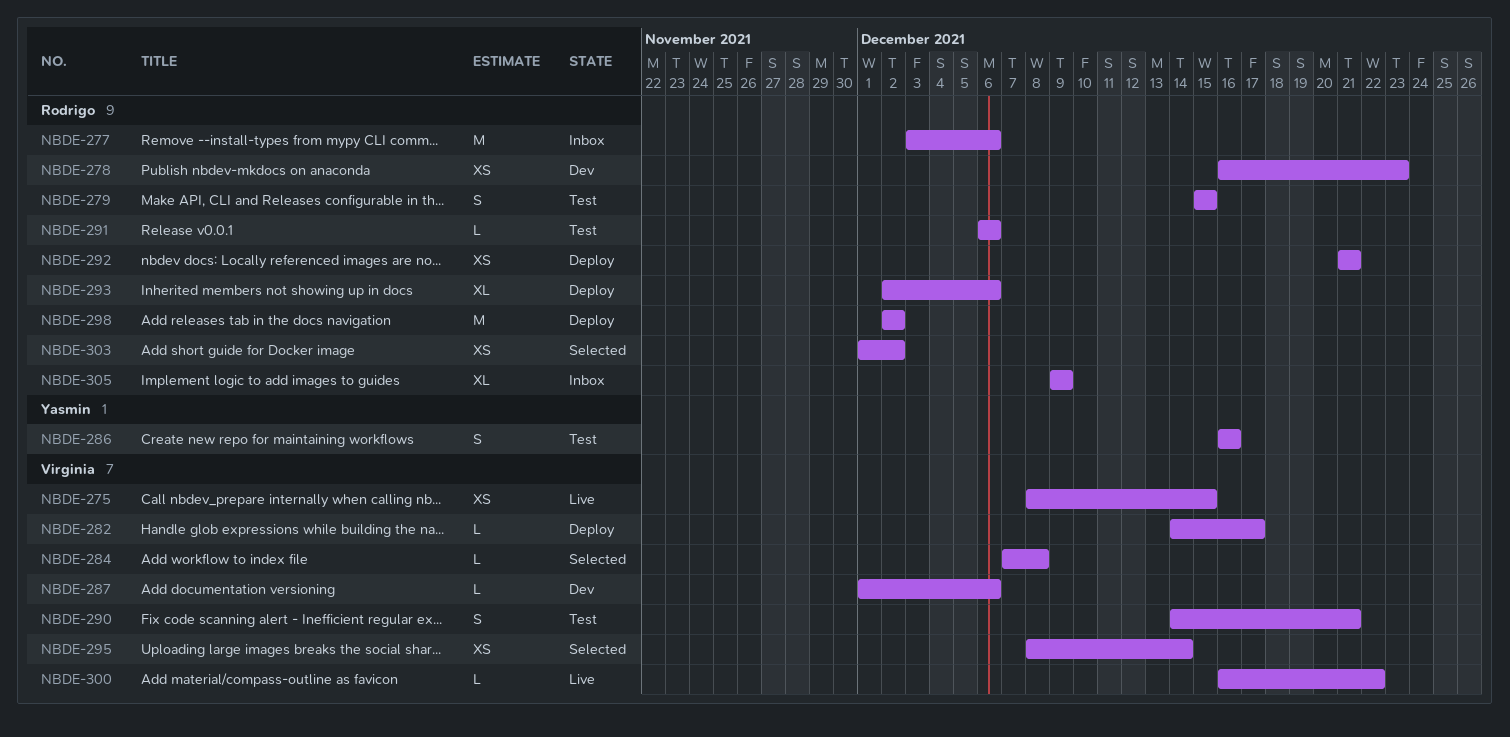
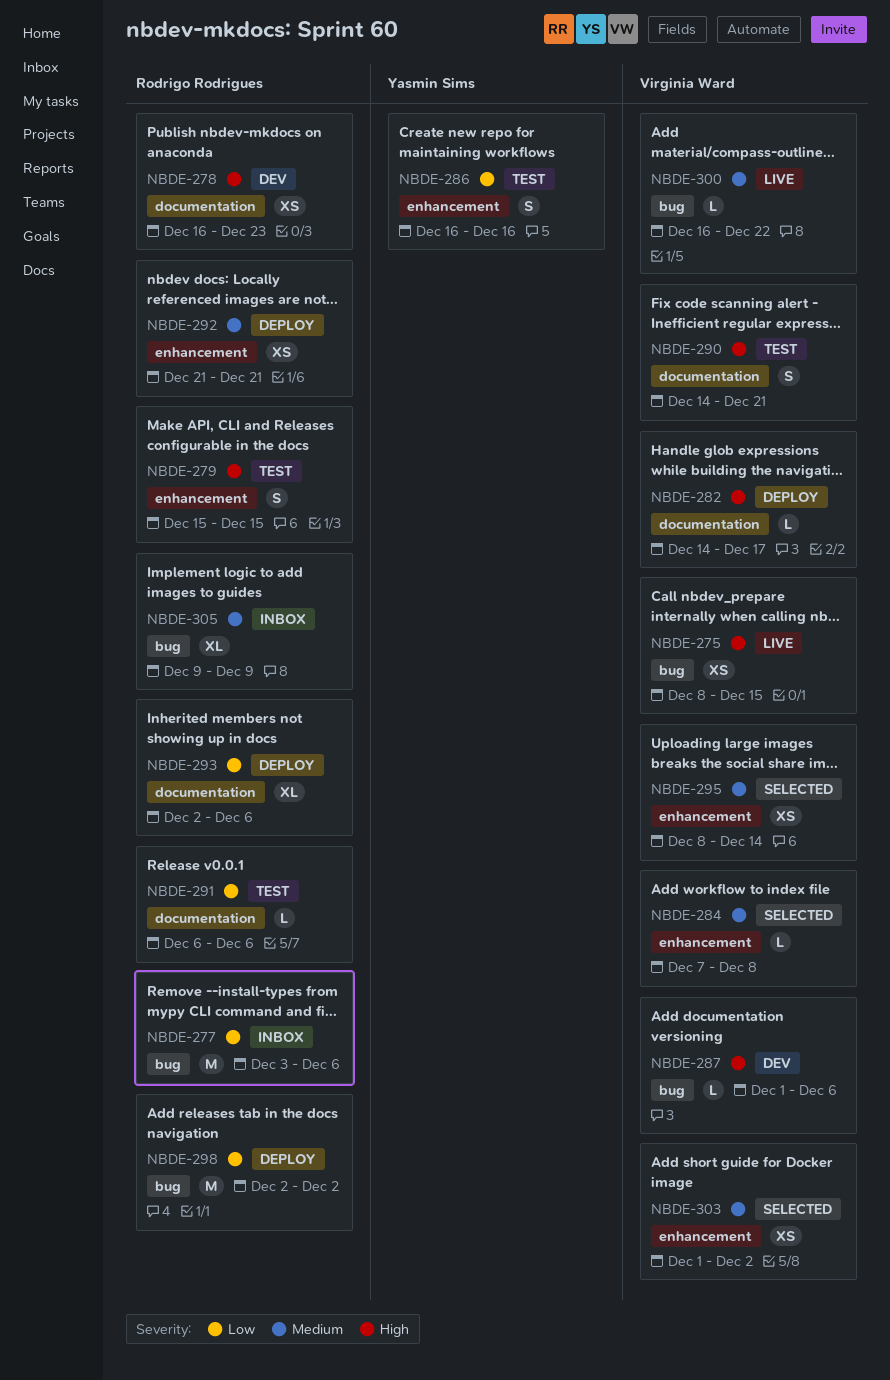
NBDE-303, owner: Rodrigo Rodrigues -> Virginia Ward

